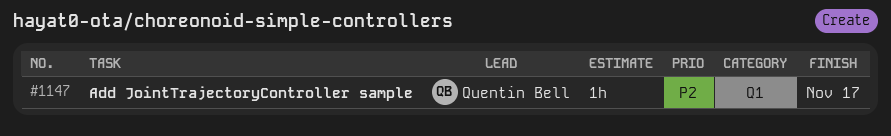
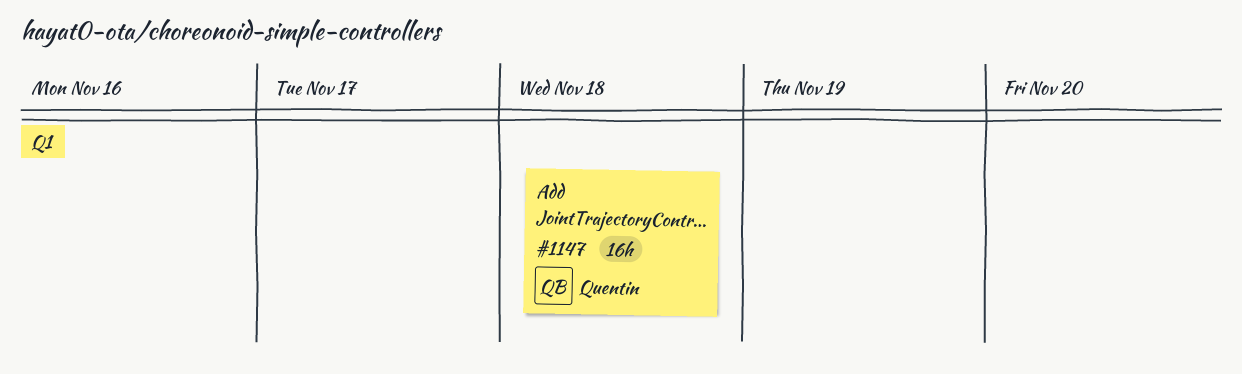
#1147, estimate: 1h -> 16h
#1147, due: Nov 17 -> Nov 18

